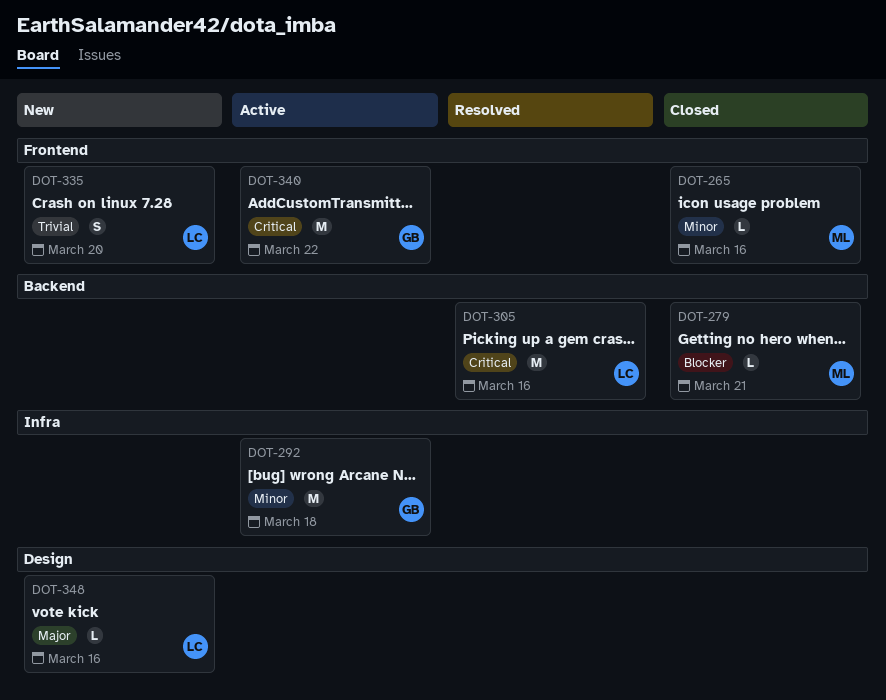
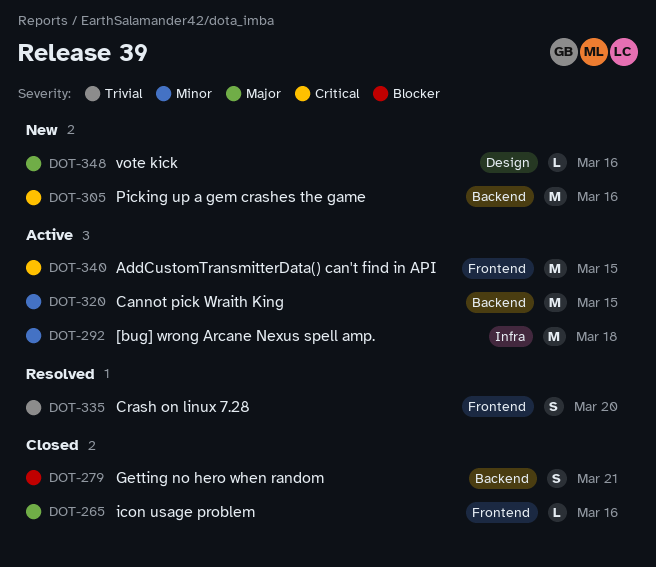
DOT-265, priority: Minor -> Major
DOT-279, estimate: L -> S
DOT-305, status: Resolved -> New
DOT-320: none -> present
DOT-335, status: New -> Resolved
DOT-340, due: Mar 22 -> Mar 15

